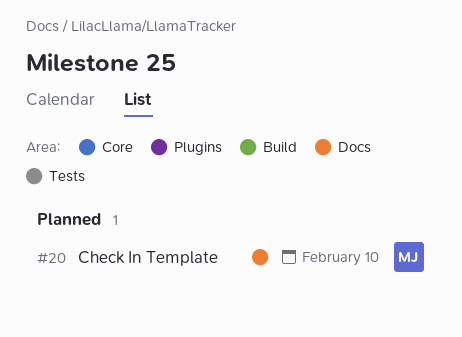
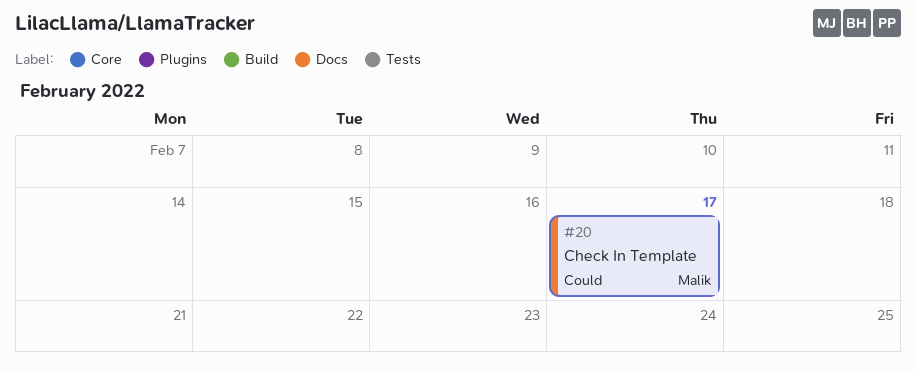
#20, due: Feb 10 -> Feb 17

